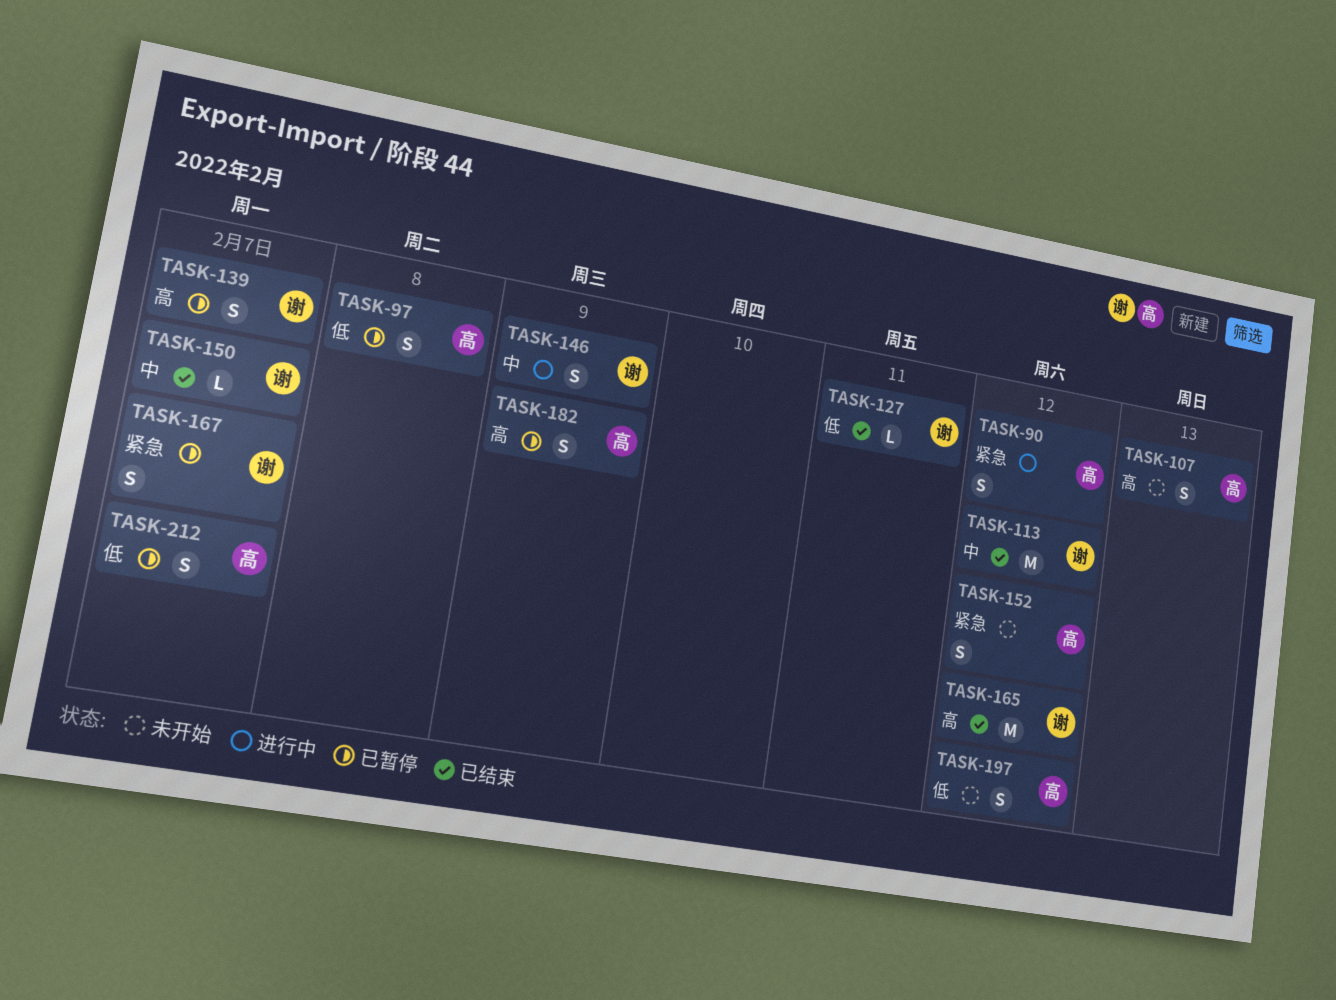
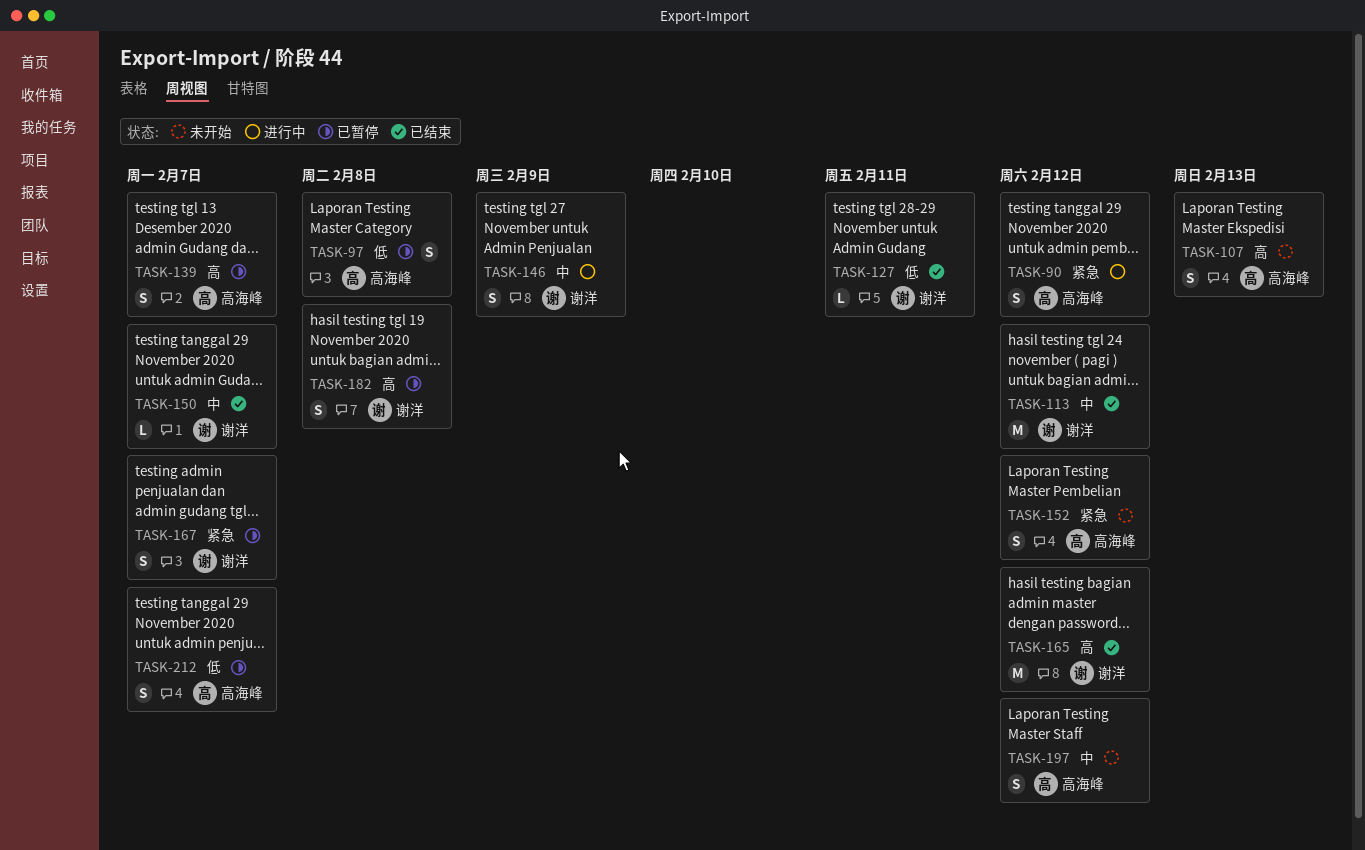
TASK-139, owner: 谢洋 -> 高海峰
TASK-182, owner: 高海峰 -> 谢洋
TASK-182, due: Feb 9 -> Feb 8
TASK-197, priority: 低 -> 中

